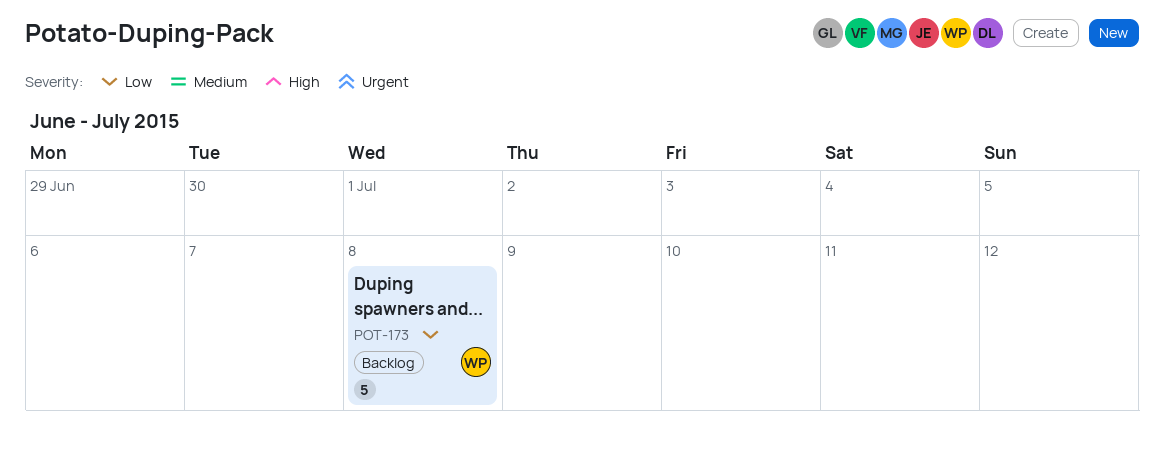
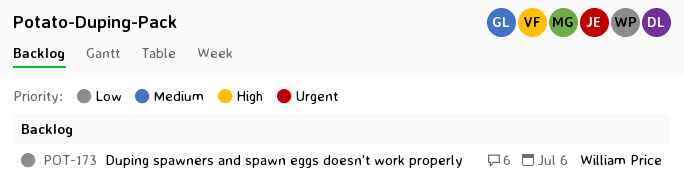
POT-173, due: Jul 8 -> Jul 6

